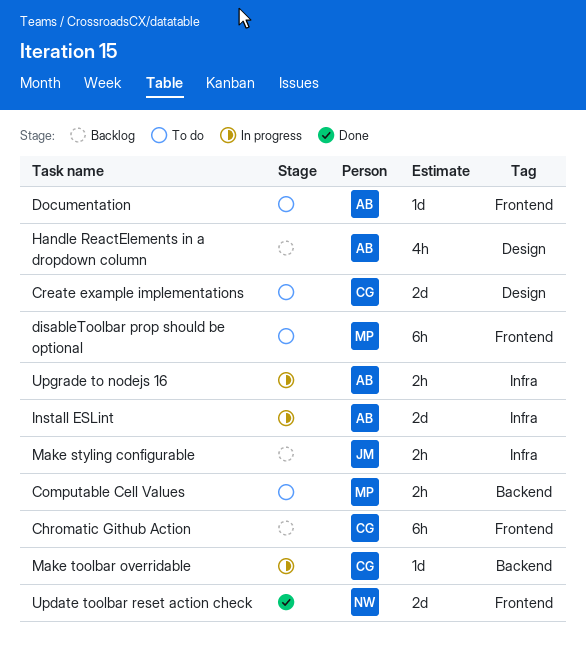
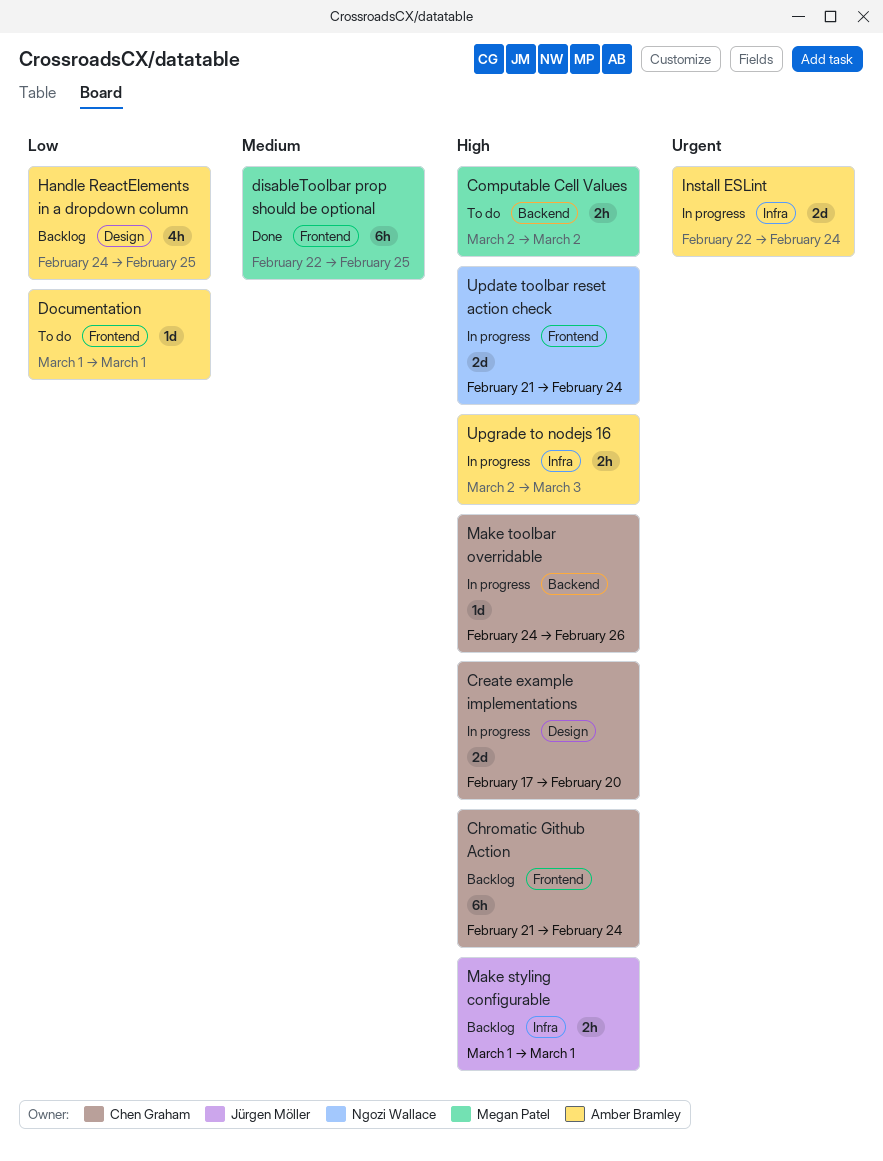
Create example implementations, status: To do -> In progress
disableToolbar prop should be optional, status: To do -> Done
Update toolbar reset action check, status: Done -> In progress

